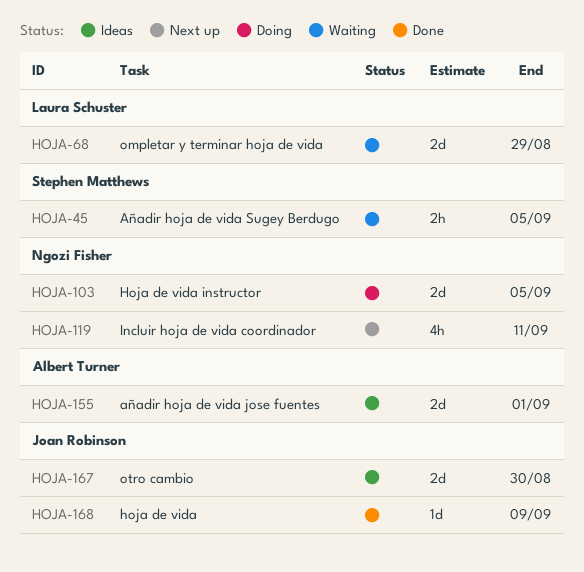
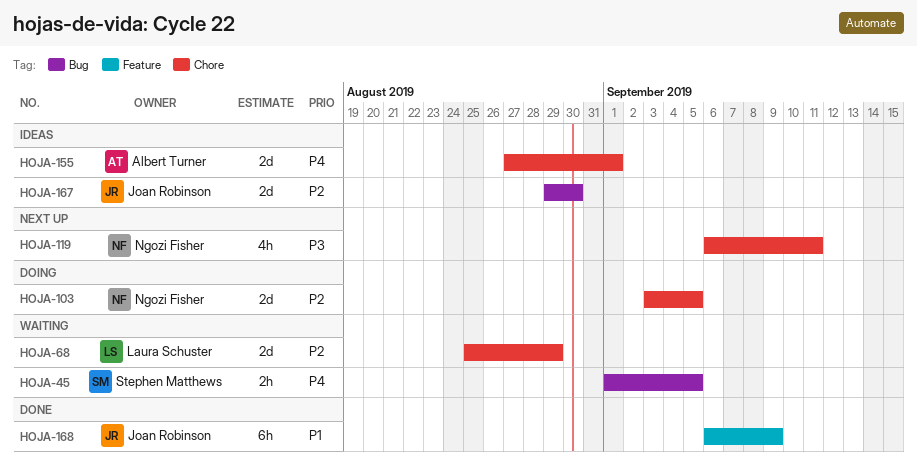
HOJA-168, estimate: 1d -> 6h

